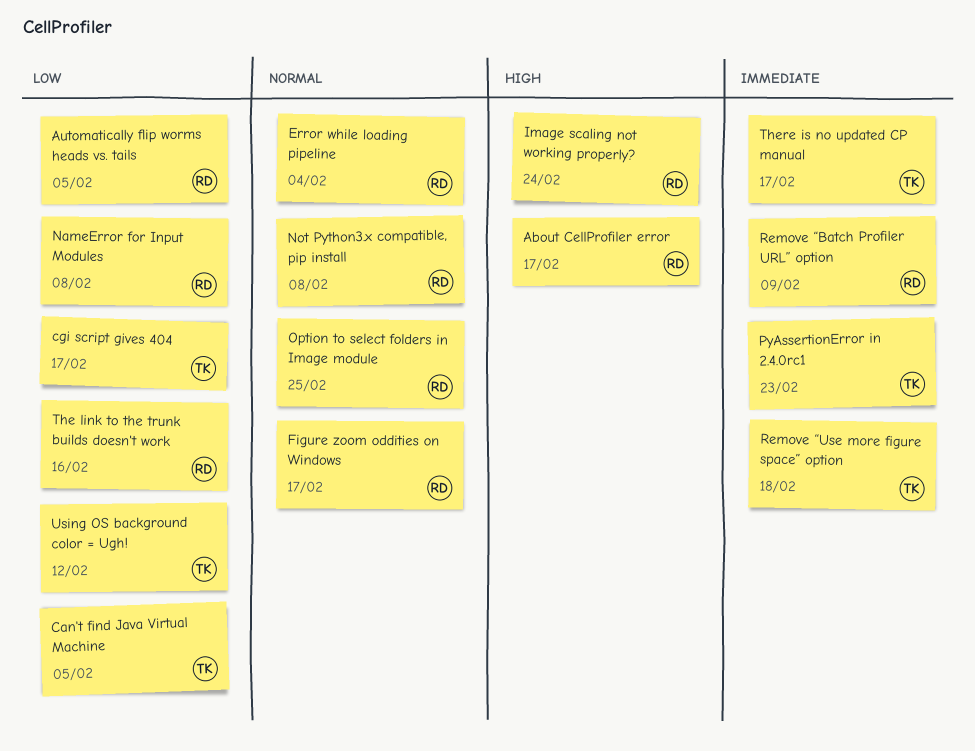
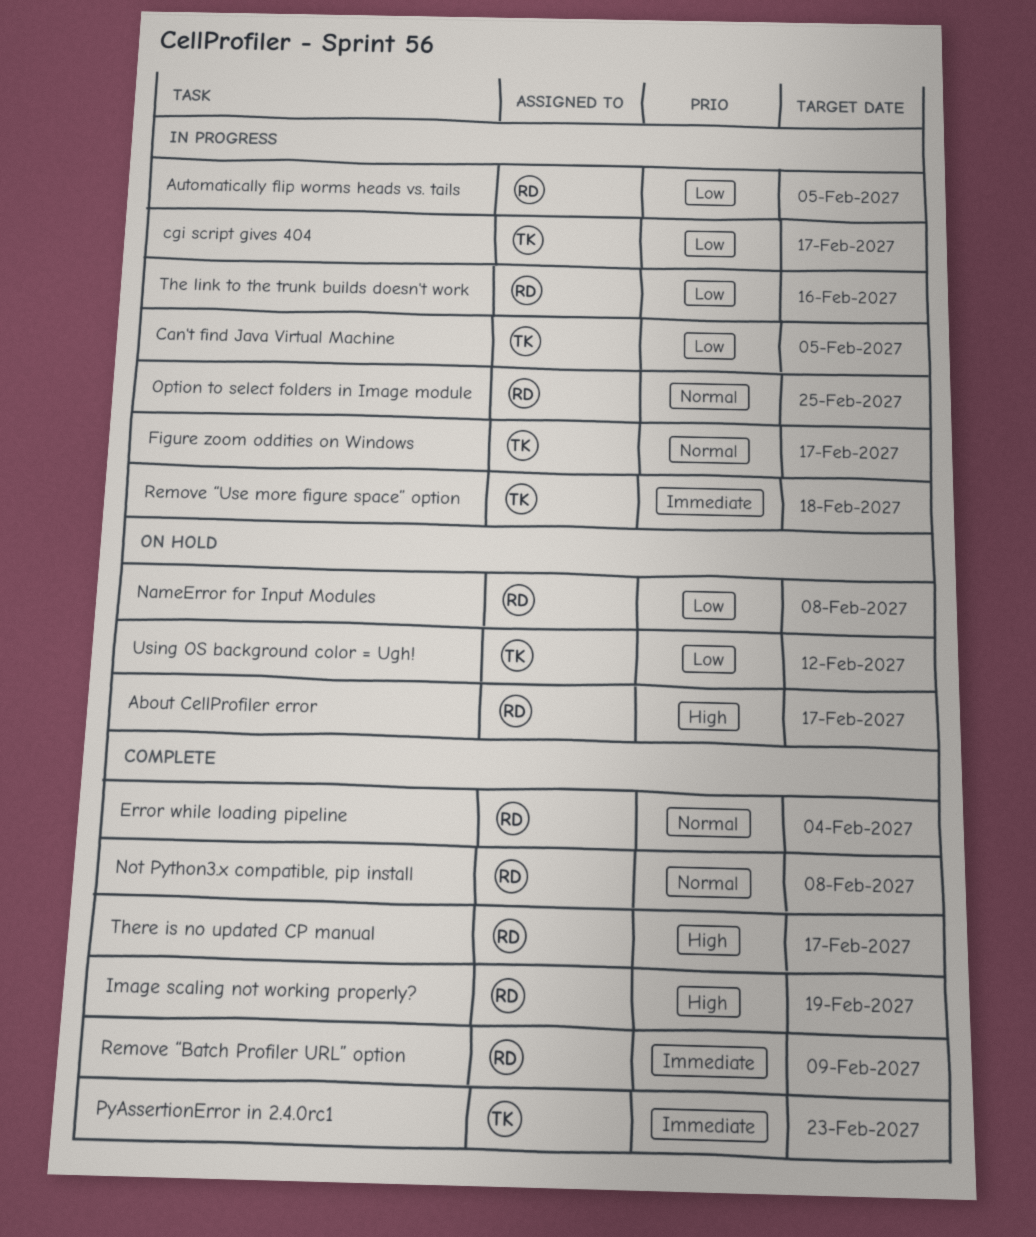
Figure zoom oddities on Windows, owner: RD -> TK
Image scaling not working properly?, due: Feb 24 -> Feb 19
There is no updated CP manual, owner: TK -> RD
There is no updated CP manual, priority: Immediate -> High

